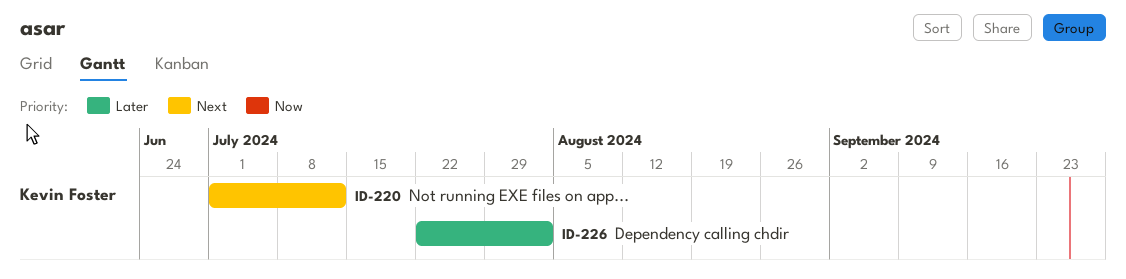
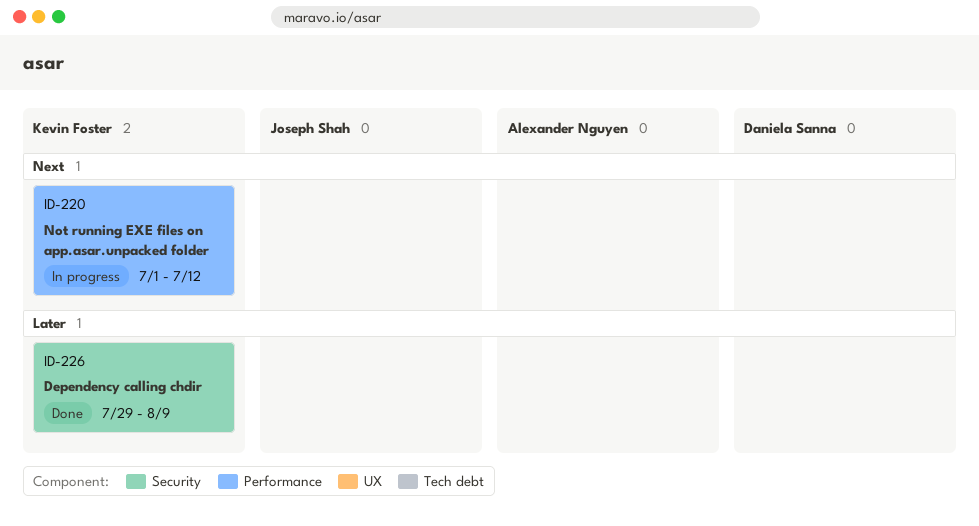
ID-226, start: Jul 22 -> Jul 29
ID-226, due: Aug 2 -> Aug 9

